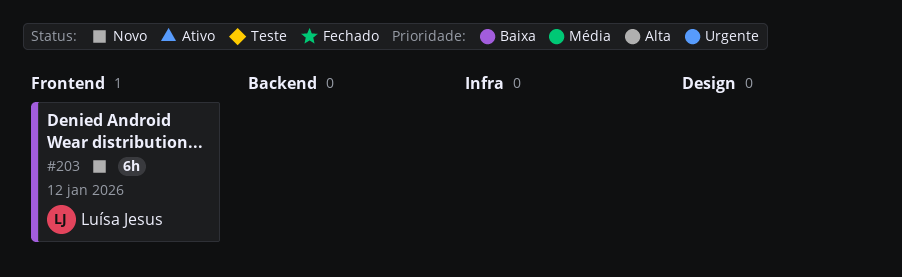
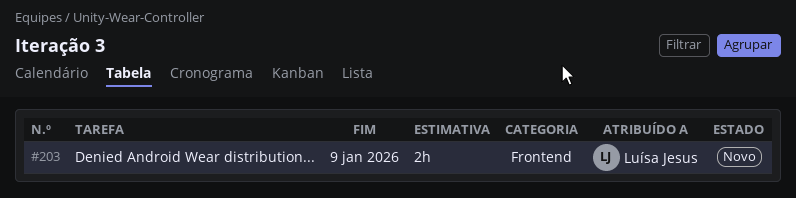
#203, estimate: 6h -> 2h
#203, due: Jan 12 -> Jan 9

